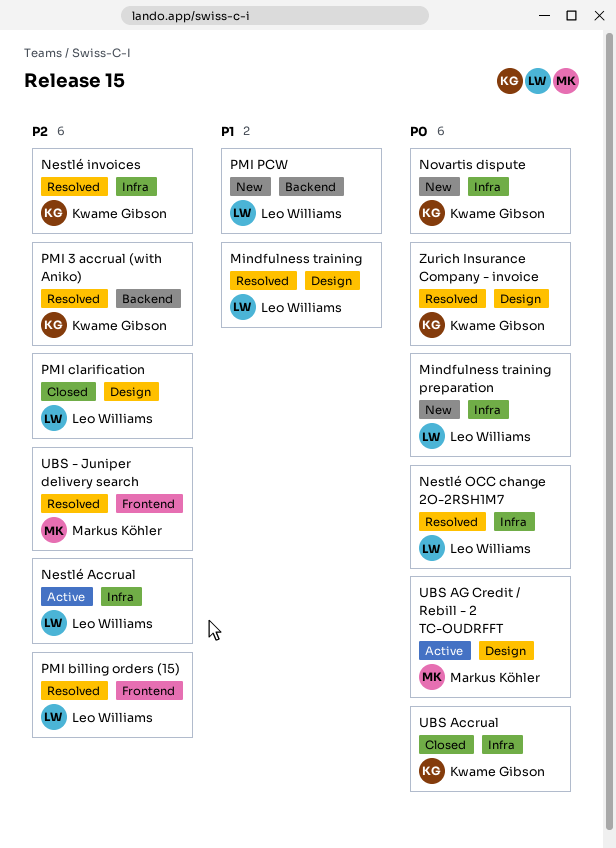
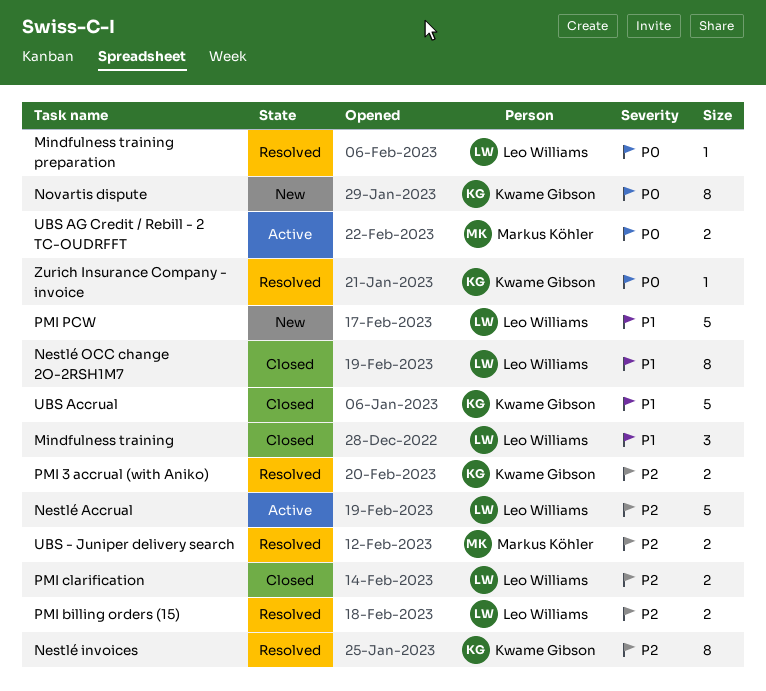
Mindfulness training, status: Resolved -> Closed
Mindfulness training preparation, status: New -> Resolved
Nestlé OCC change 2O-2RSH1M7, status: Resolved -> Closed
Nestlé OCC change 2O-2RSH1M7, priority: P0 -> P1
UBS Accrual, priority: P0 -> P1

